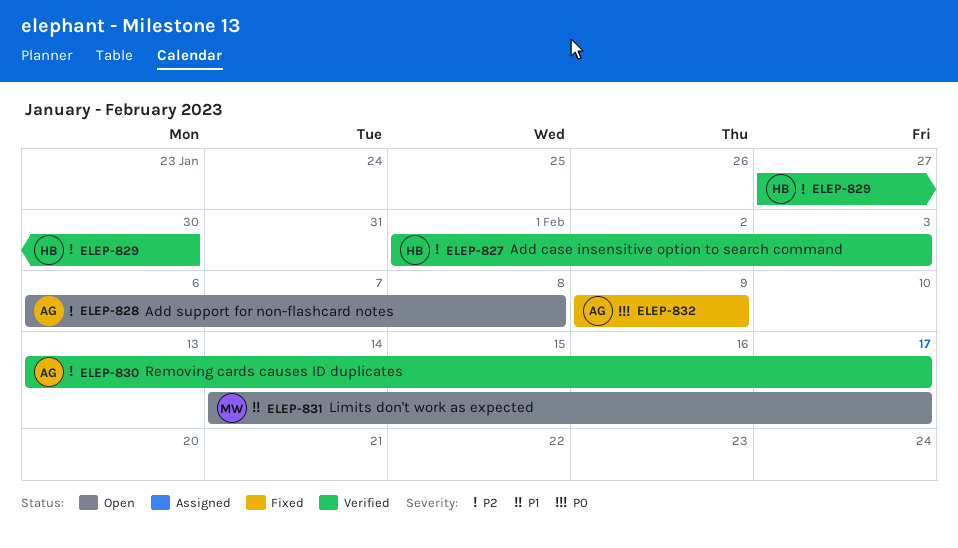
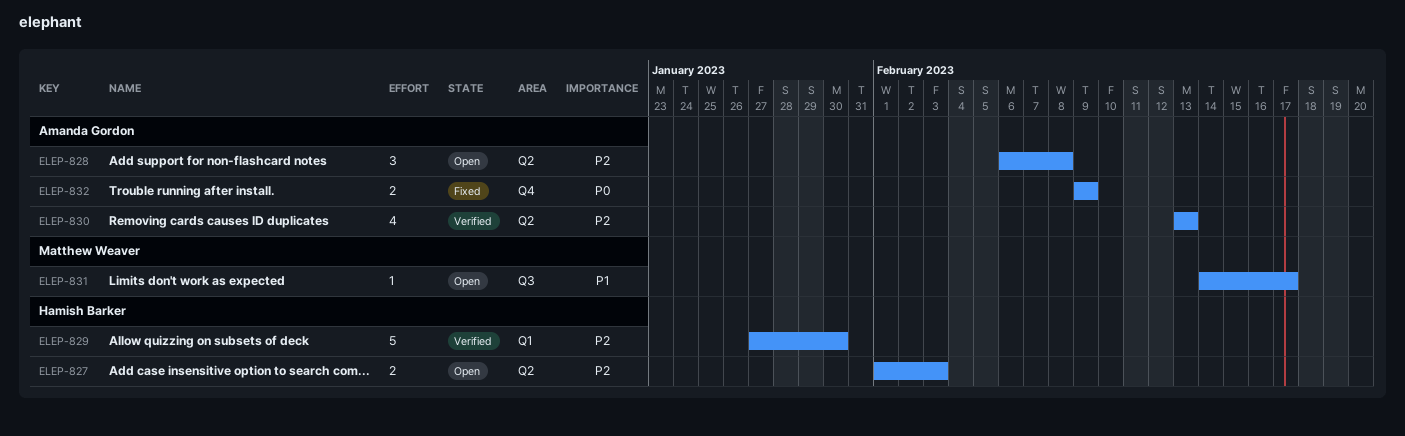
ELEP-827, status: Verified -> Open
ELEP-830, due: Feb 17 -> Feb 13

